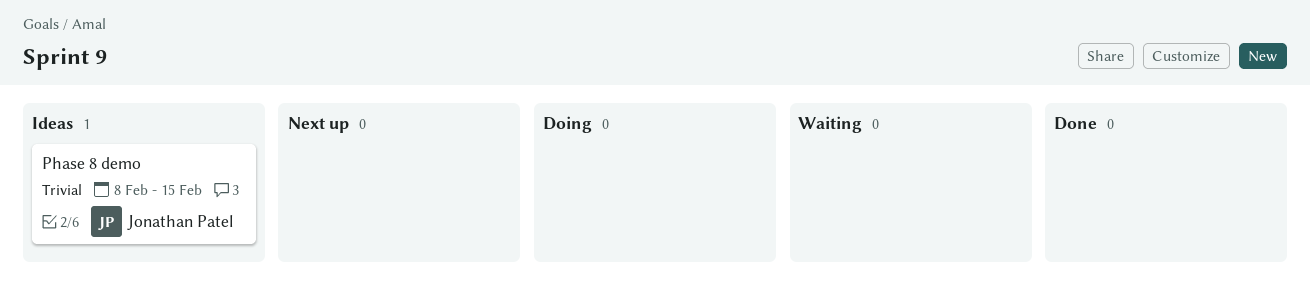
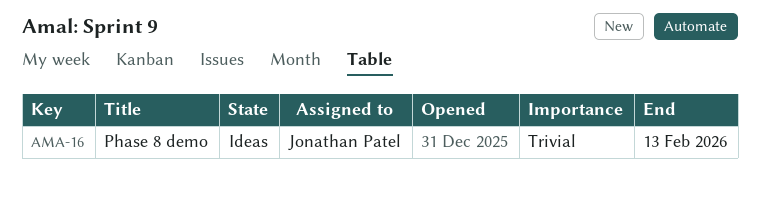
Phase 8 demo, due: Feb 15 -> Feb 13

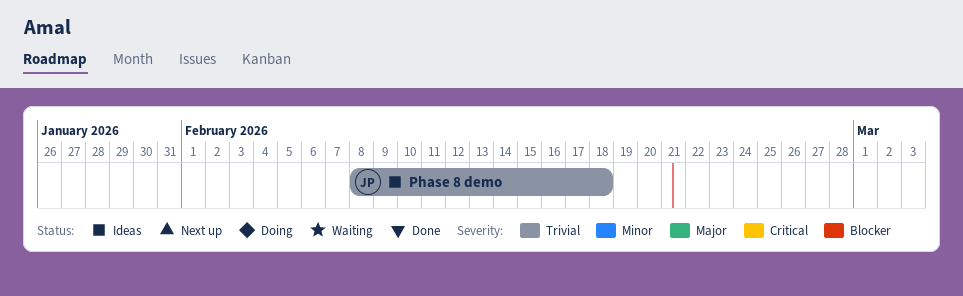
Phase 8 demo, due: Feb 13 -> Feb 18

